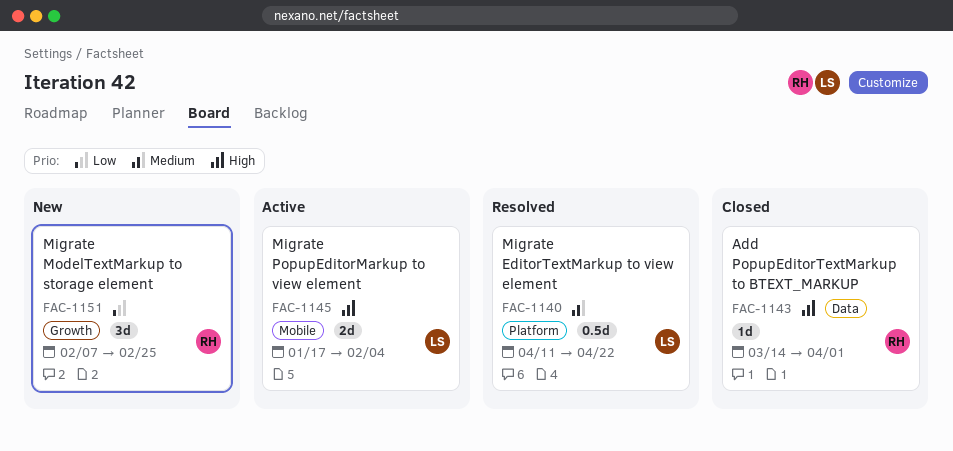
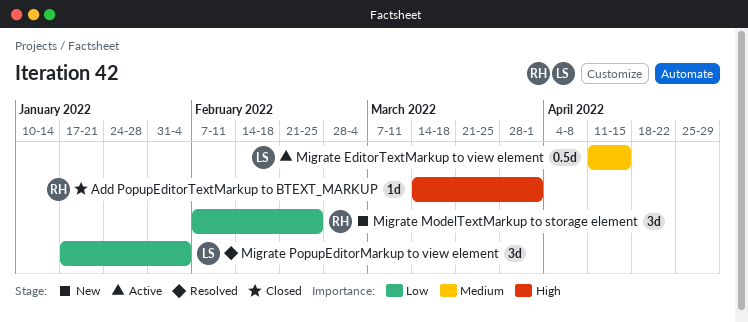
Migrate EditorTextMarkup to view element, status: Resolved -> Active
Migrate EditorTextMarkup to view element, due: Apr 22 -> Apr 15
Migrate PopupEditorMarkup to view element, status: Active -> Resolved
Migrate PopupEditorMarkup to view element, priority: High -> Low
Migrate PopupEditorMarkup to view element, estimate: 2d -> 3d

